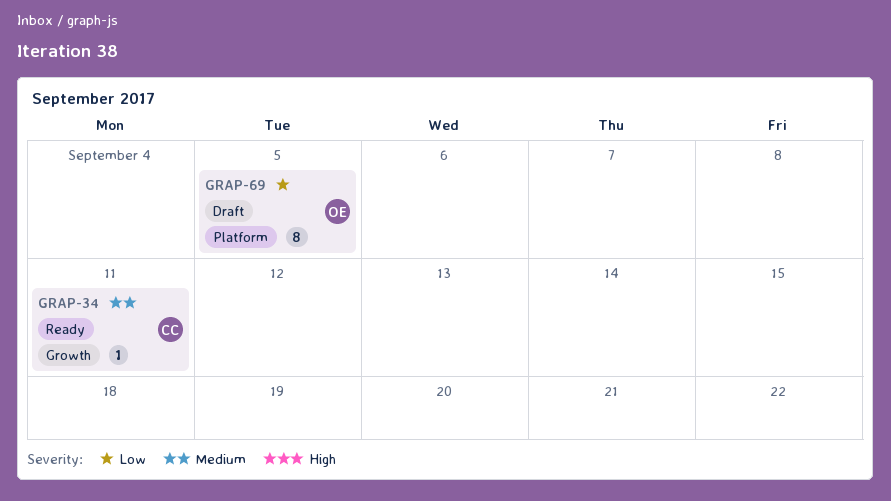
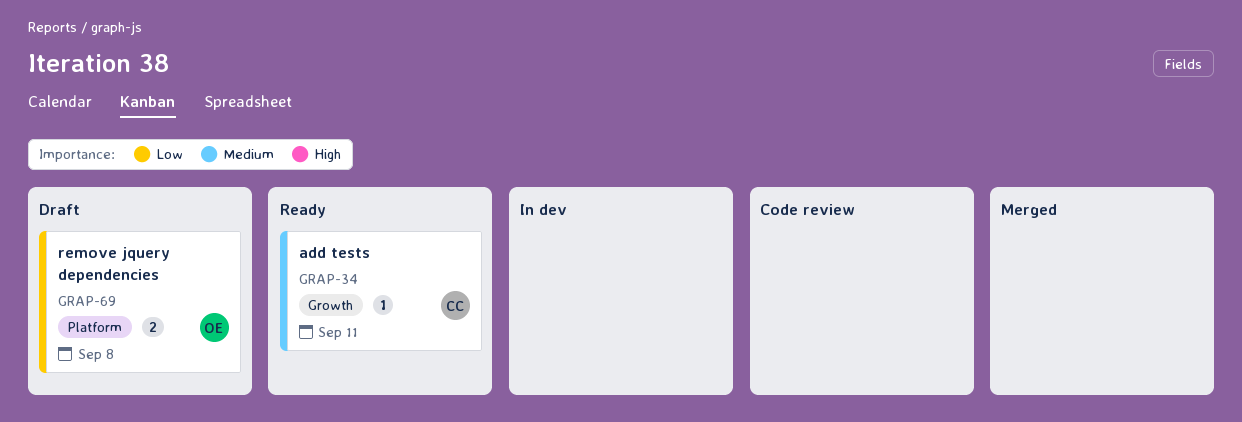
GRAP-69, estimate: 8 -> 2
GRAP-69, due: Sep 5 -> Sep 8

